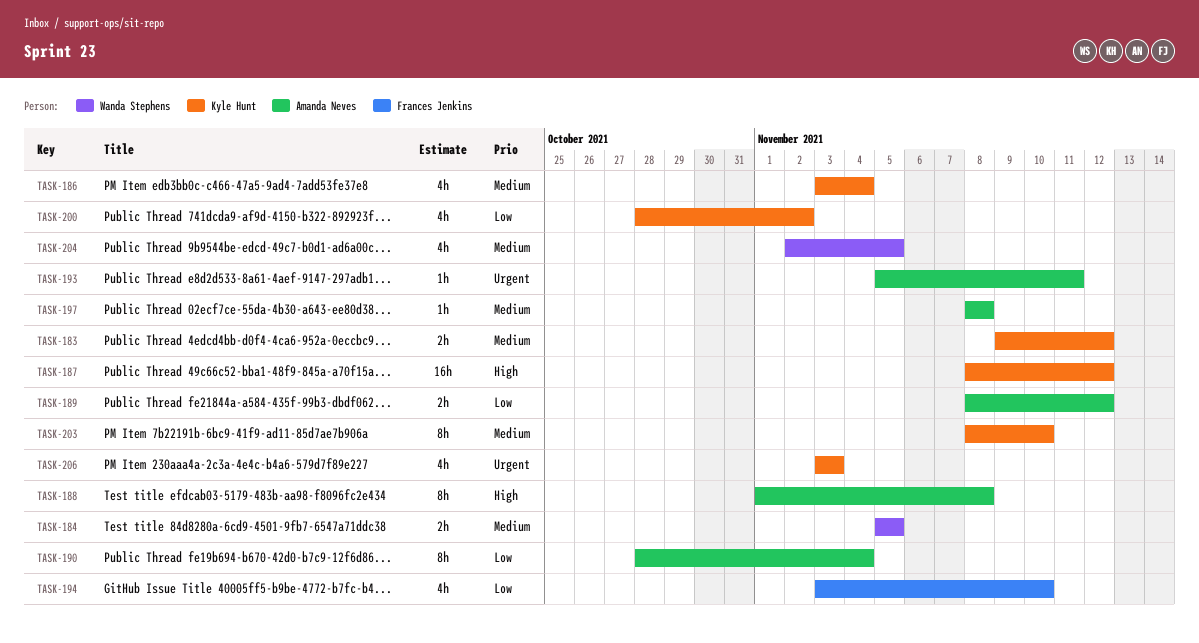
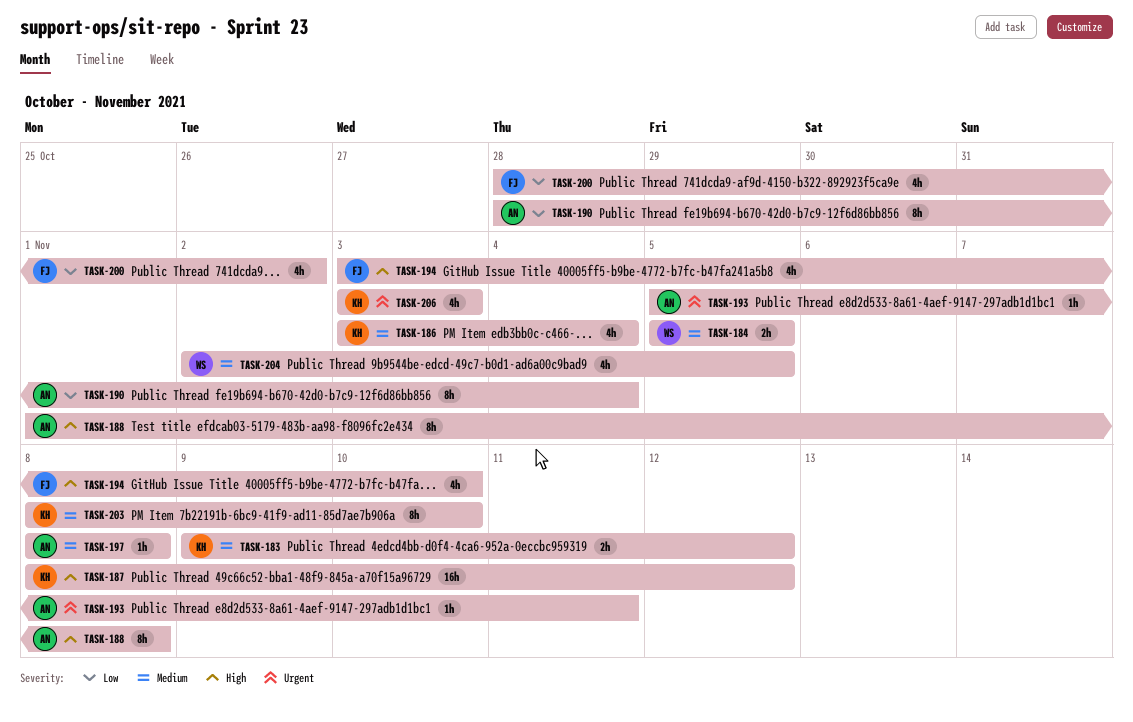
TASK-189: present -> none
TASK-194, priority: Low -> High
TASK-200, owner: Kyle Hunt -> Frances Jenkins

